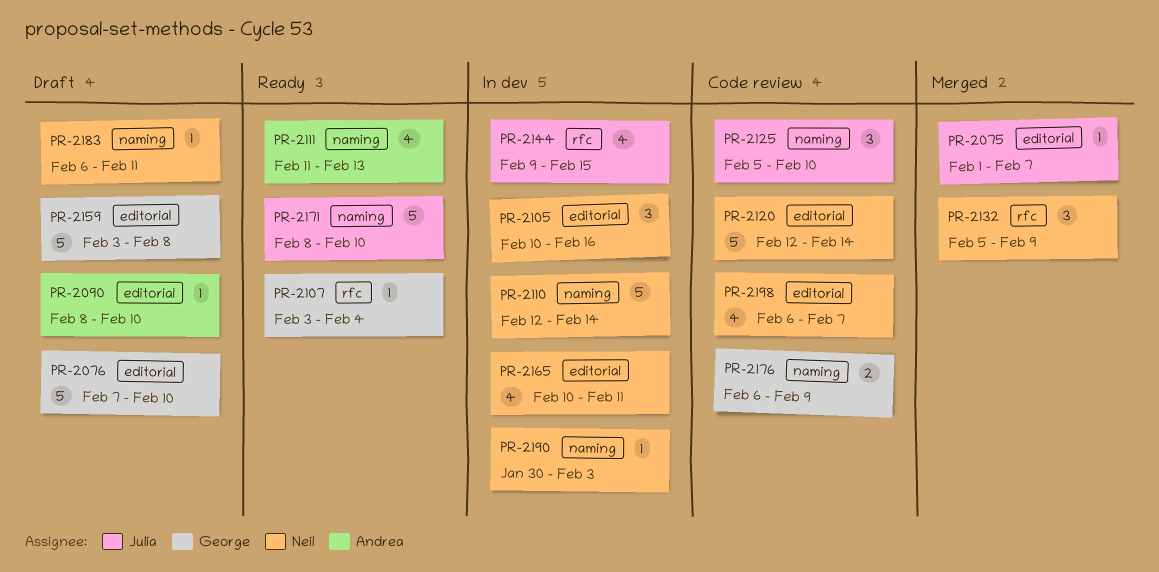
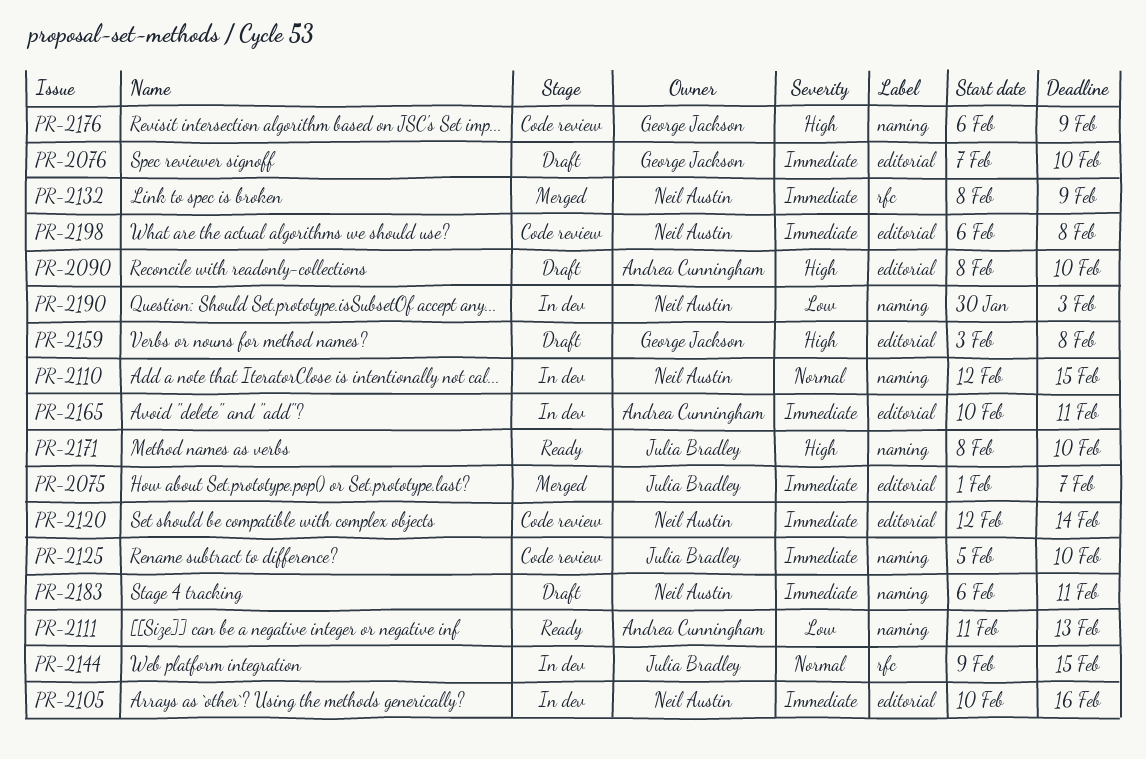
PR-2107: present -> none
PR-2110, due: Feb 14 -> Feb 15
PR-2132, start: Feb 5 -> Feb 8
PR-2165, owner: Neil Austin -> Andrea Cunningham
PR-2198, due: Feb 7 -> Feb 8

